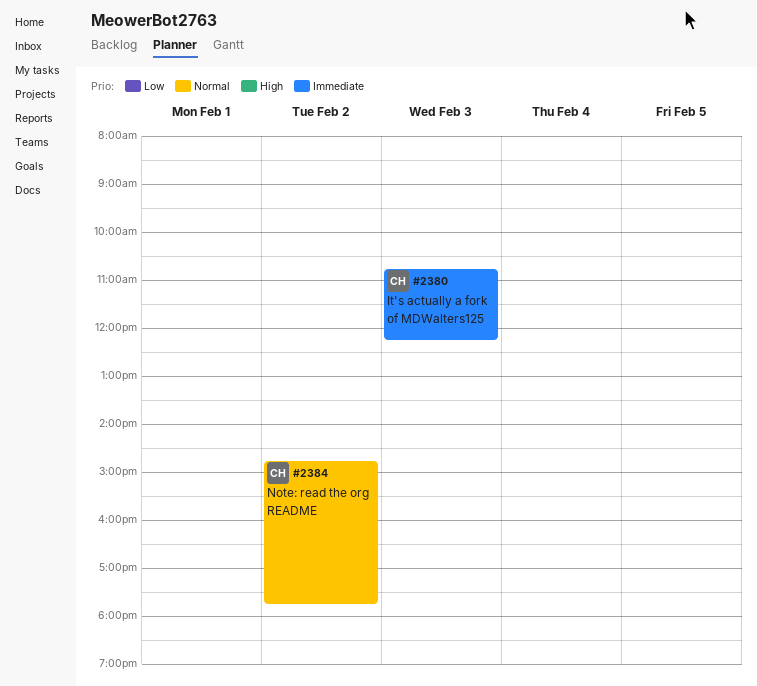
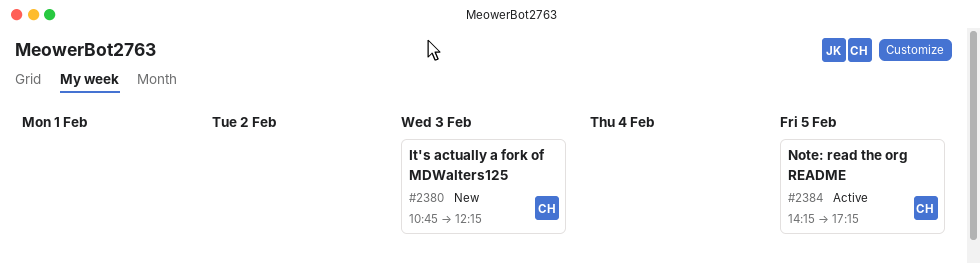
#2384, day: Feb 2 -> Feb 5
#2384, begins: 14:45 -> 14:15
#2384, ends: 17:45 -> 17:15

